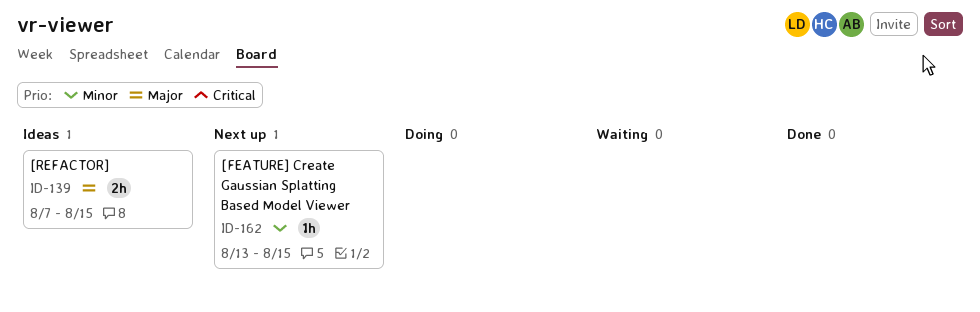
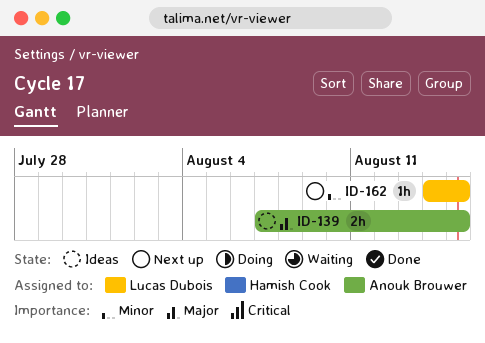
ID-162, start: Aug 13 -> Aug 14

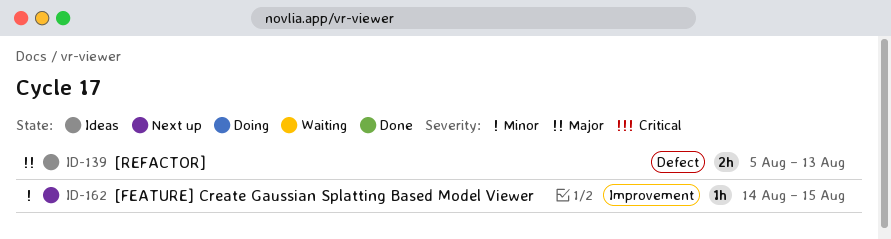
ID-139, start: Aug 7 -> Aug 5
ID-139, due: Aug 15 -> Aug 13

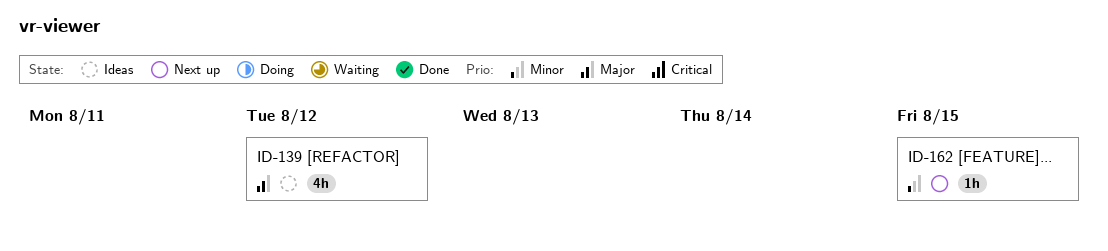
ID-139, estimate: 2h -> 4h
ID-139, due: Aug 13 -> Aug 12

